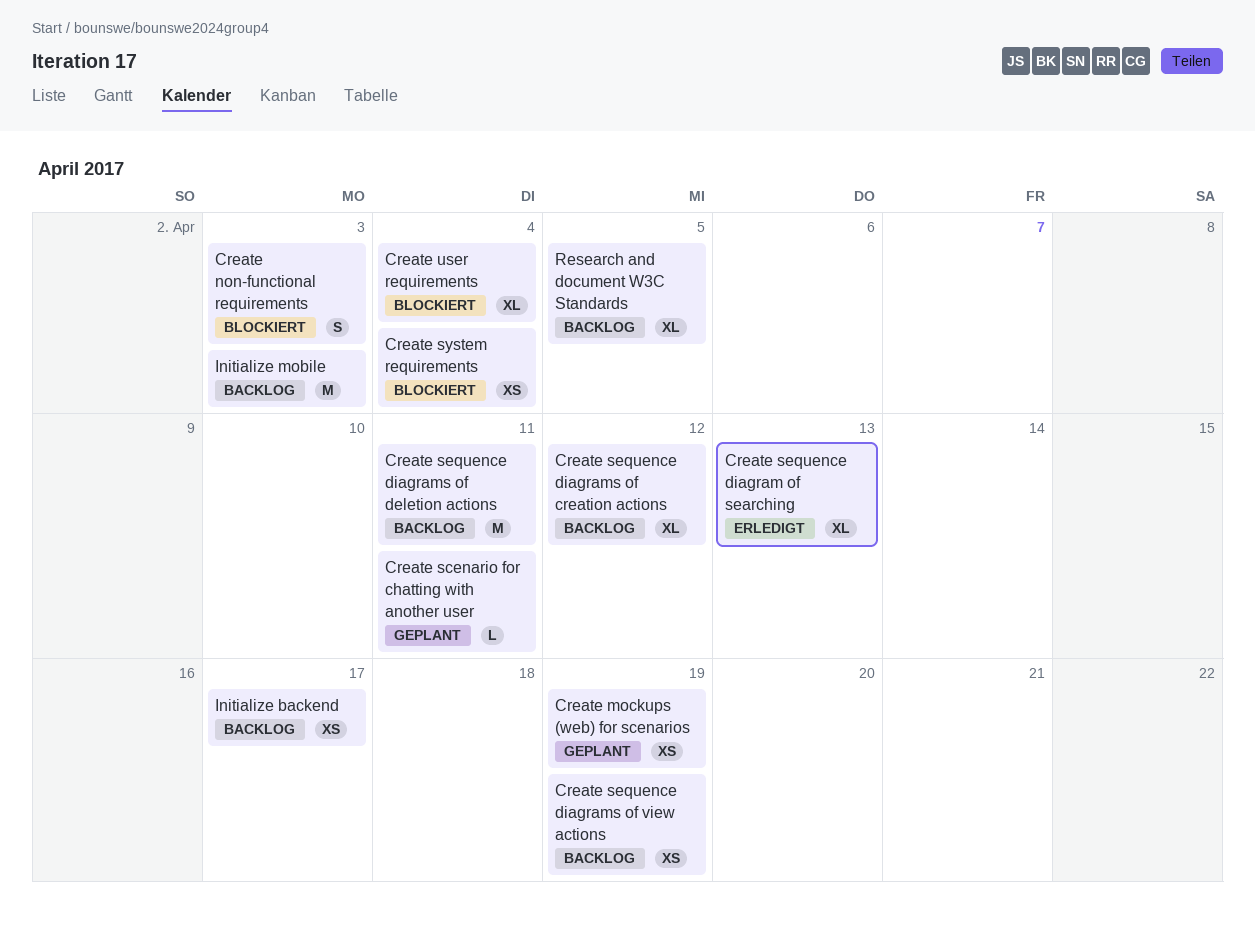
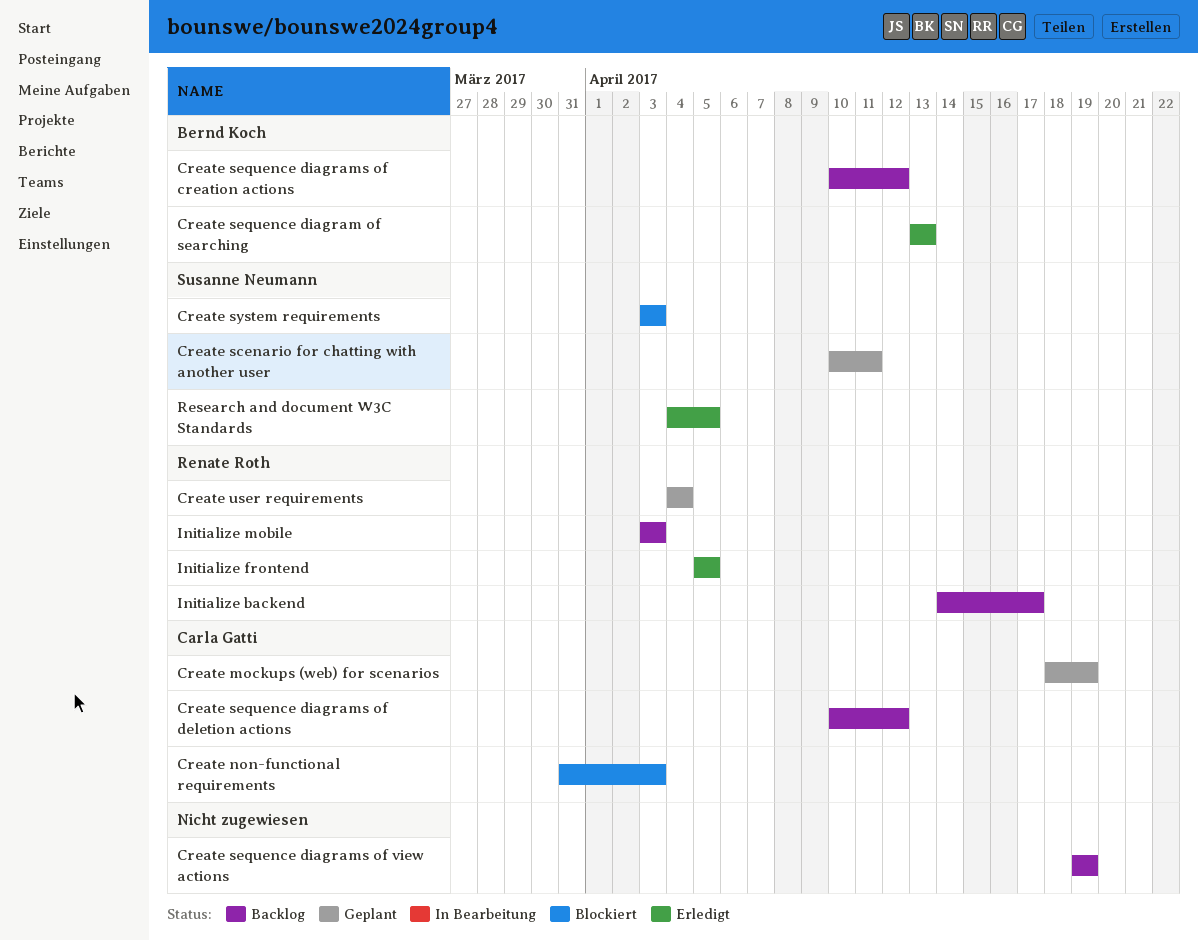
Create sequence diagrams of deletion actions, due: Apr 11 -> Apr 12
Create system requirements, due: Apr 4 -> Apr 3
Create user requirements, status: Blockiert -> Geplant
Initialize frontend: none -> present
Research and document W3C Standards, status: Backlog -> Erledigt

